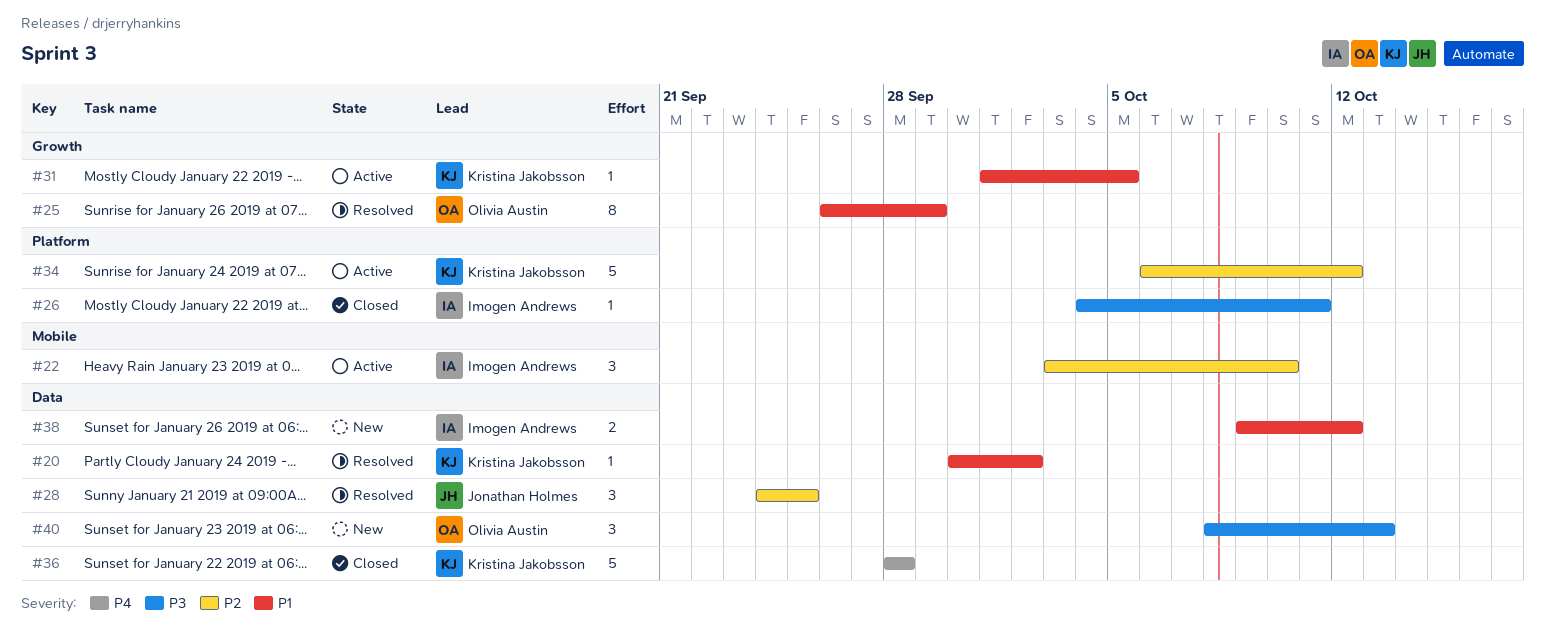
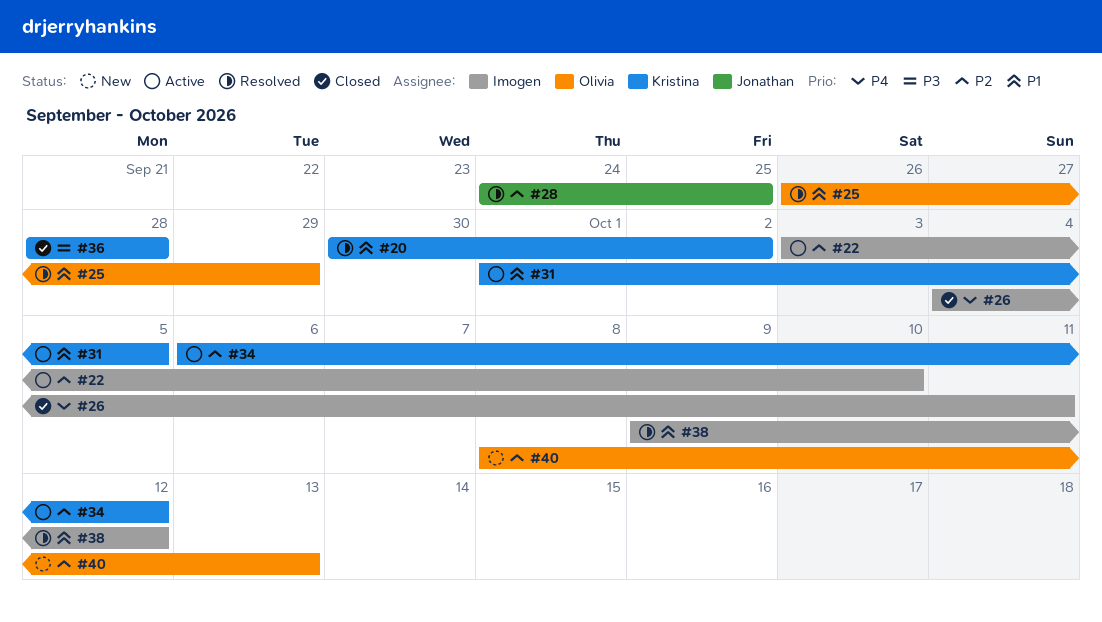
#26, priority: P3 -> P4
#36, priority: P4 -> P3
#38, status: New -> Resolved
#40, priority: P3 -> P2

